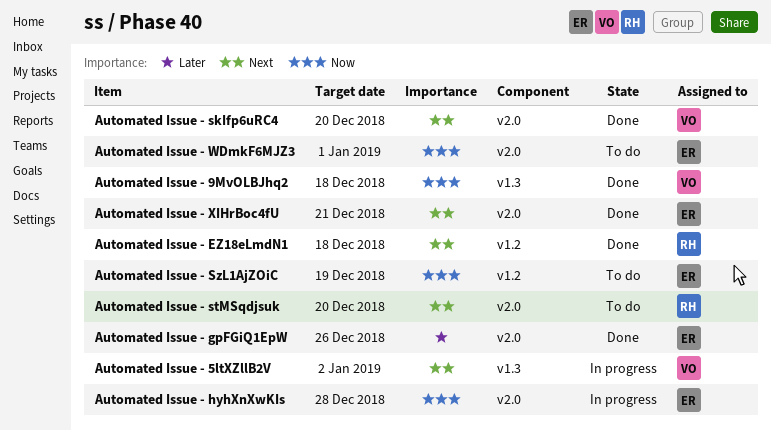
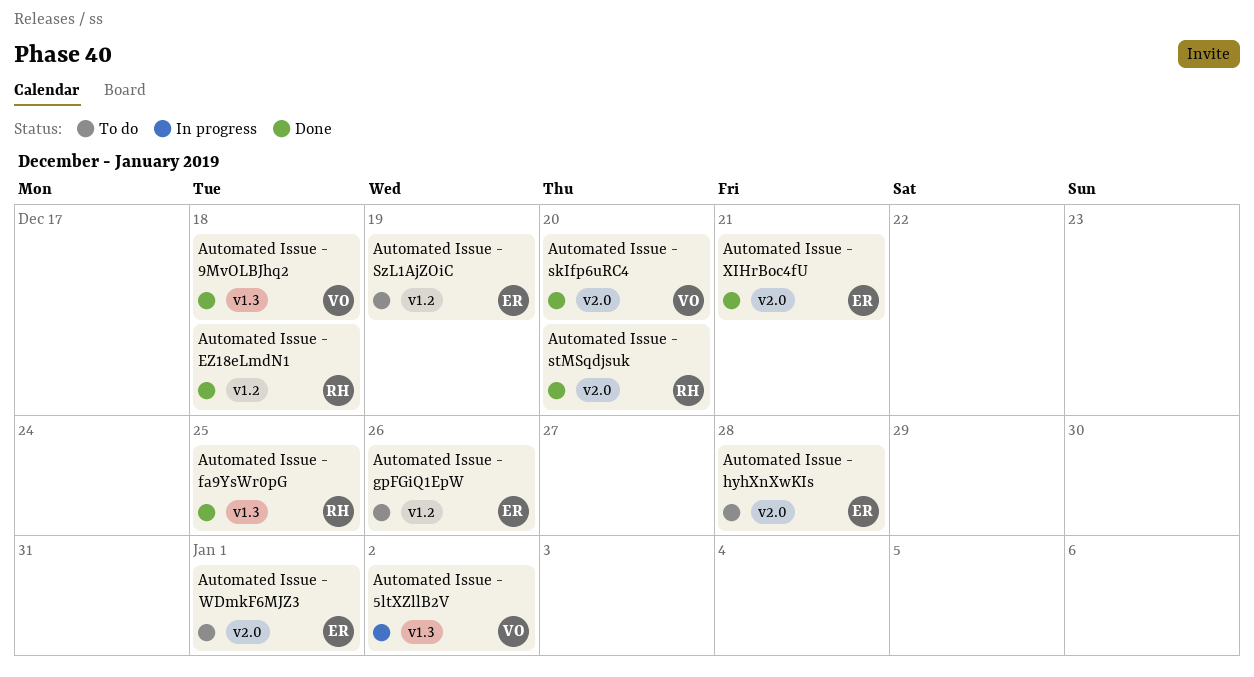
Automated Issue - fa9YsWr0pG: none -> present
Automated Issue - gpFGiQ1EpW, status: Done -> To do
Automated Issue - gpFGiQ1EpW, label: v2.0 -> v1.2
Automated Issue - hyhXnXwKIs, status: In progress -> To do
Automated Issue - stMSqdjsuk, status: To do -> Done

